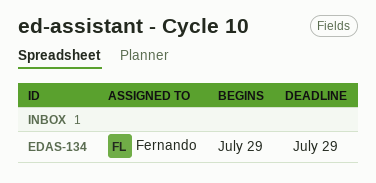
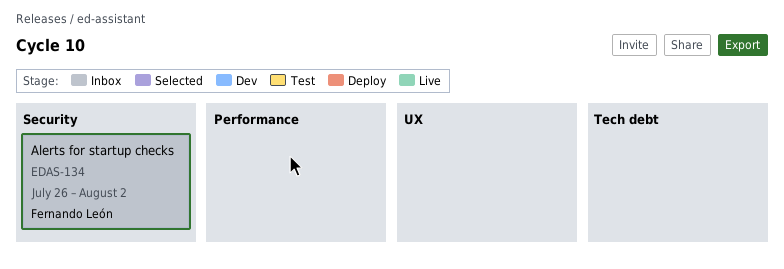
EDAS-134, start: Jul 29 -> Jul 26
EDAS-134, due: Jul 29 -> Aug 2

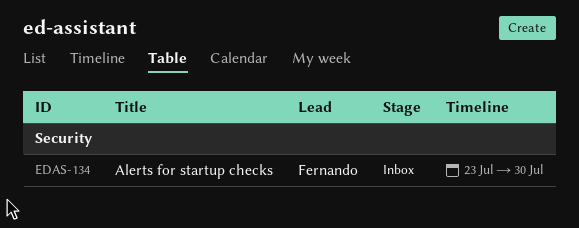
EDAS-134, start: Jul 26 -> Jul 23
EDAS-134, due: Aug 2 -> Jul 30

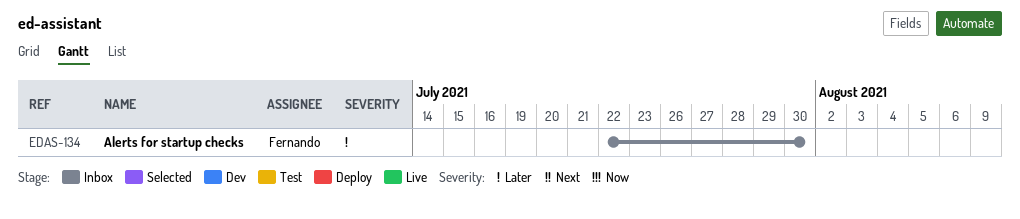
EDAS-134, start: Jul 23 -> Jul 22

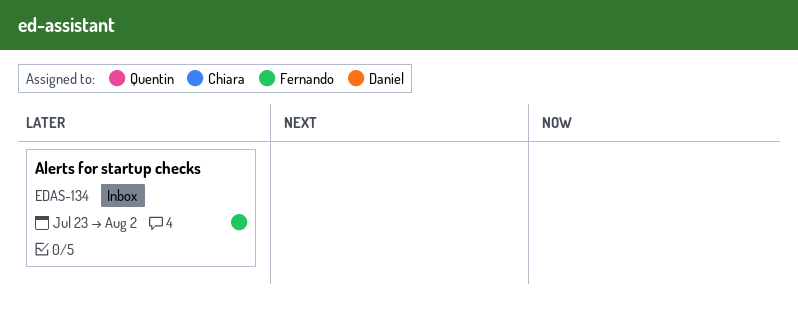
EDAS-134, start: Jul 22 -> Jul 23
EDAS-134, due: Jul 30 -> Aug 2

